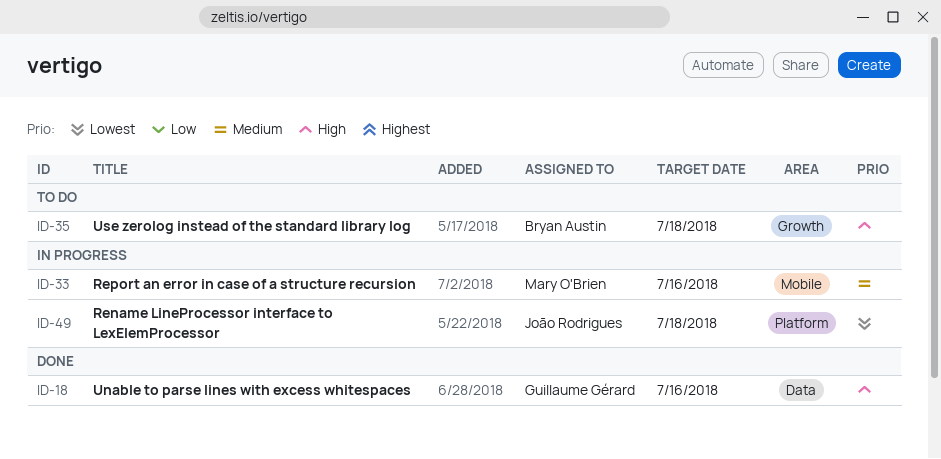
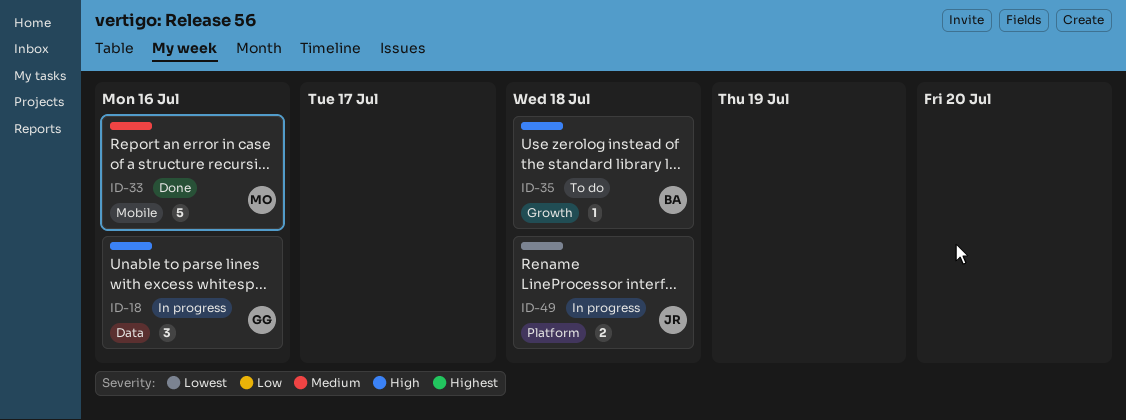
ID-18, status: Done -> In progress
ID-33, status: In progress -> Done

